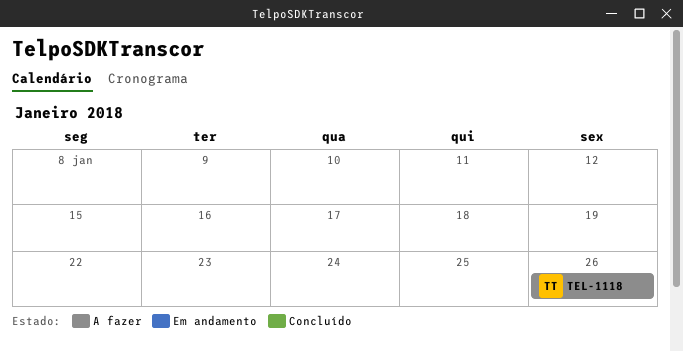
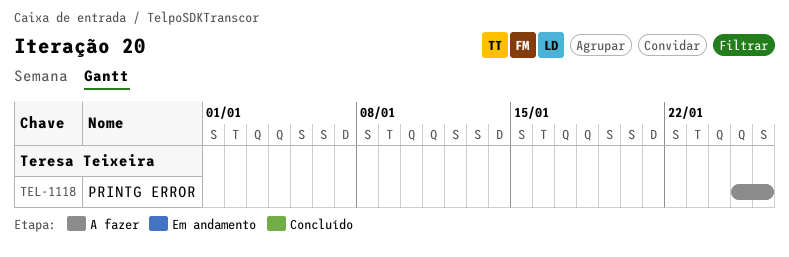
TEL-1118, start: Jan 26 -> Jan 25

